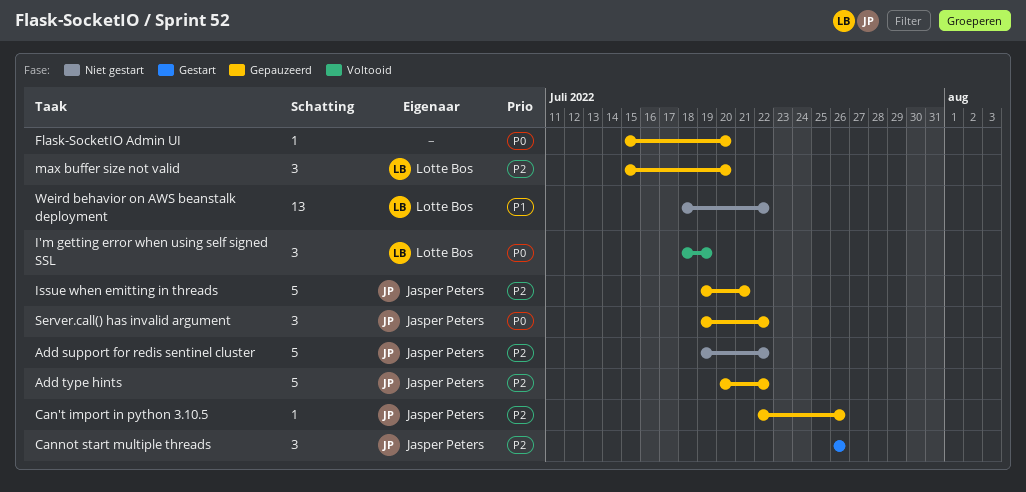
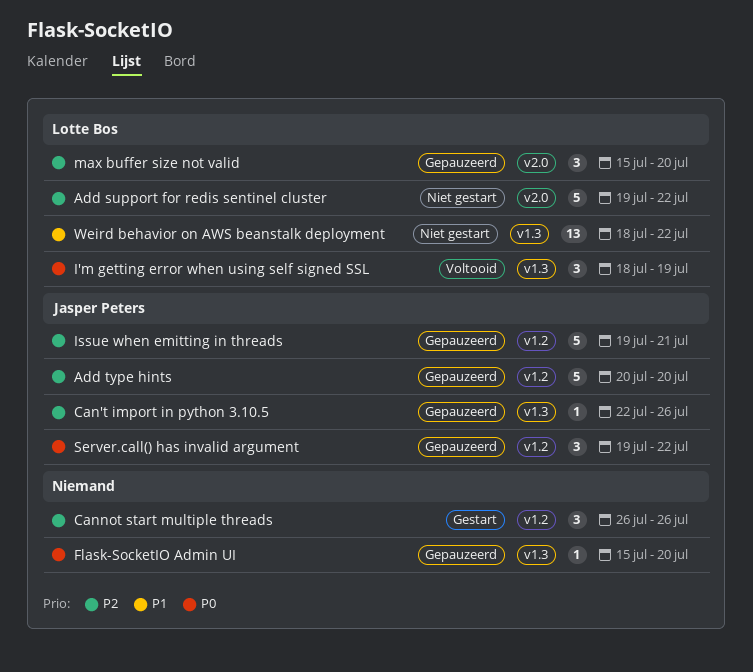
Add support for redis sentinel cluster, owner: Jasper Peters -> Lotte Bos
Add type hints, due: Jul 22 -> Jul 20
Cannot start multiple threads, owner: Jasper Peters -> none

